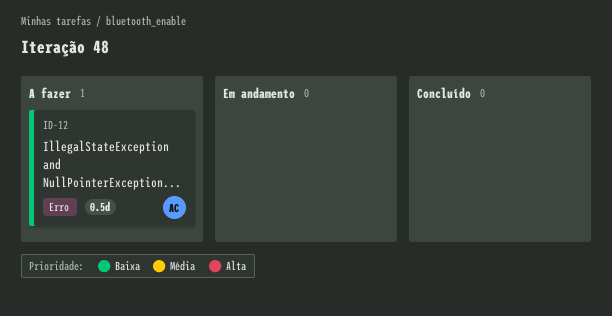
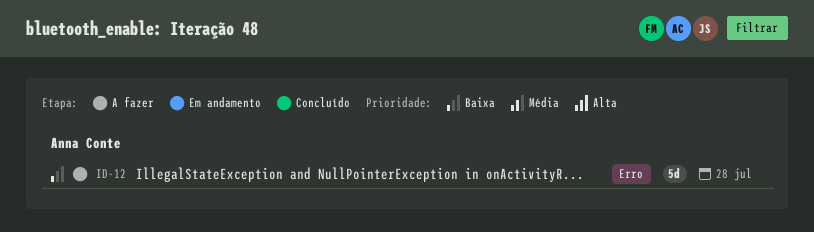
ID-12, estimate: 0.5d -> 5d

